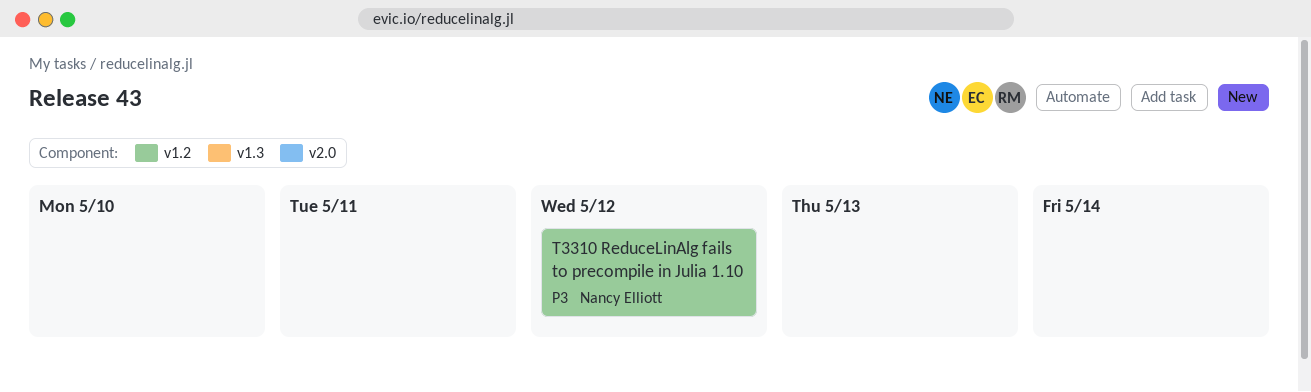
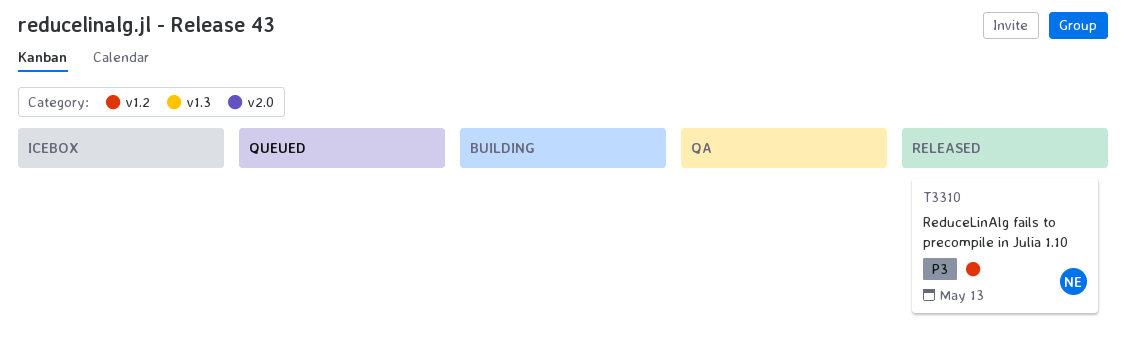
T3310, due: May 12 -> May 13

